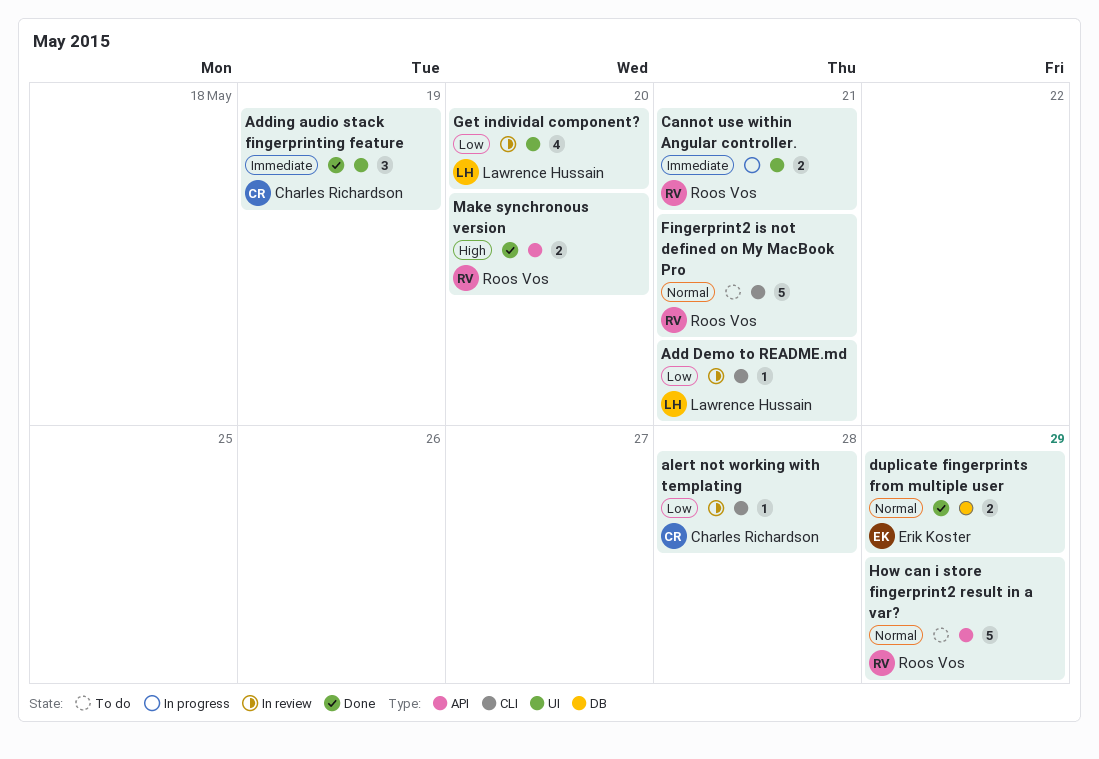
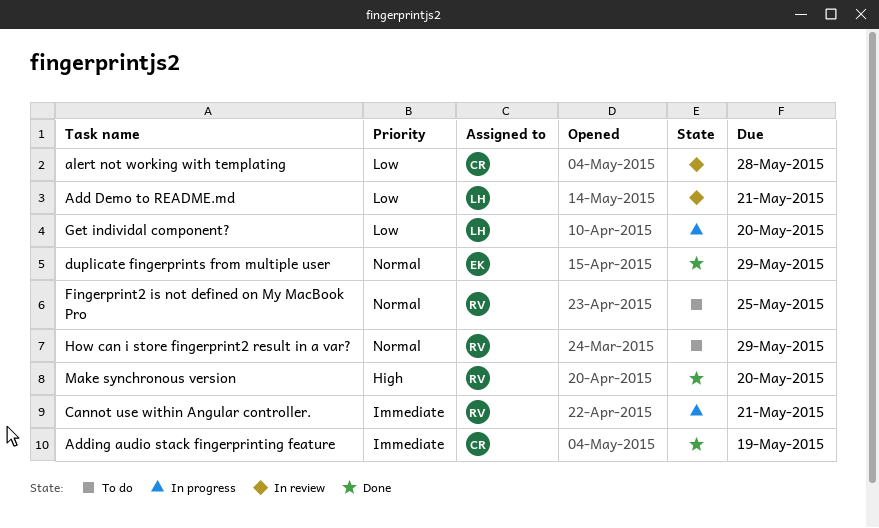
Fingerprint2 is not defined on My MacBook Pro, due: May 21 -> May 25
Get individal component?, status: In review -> In progress

